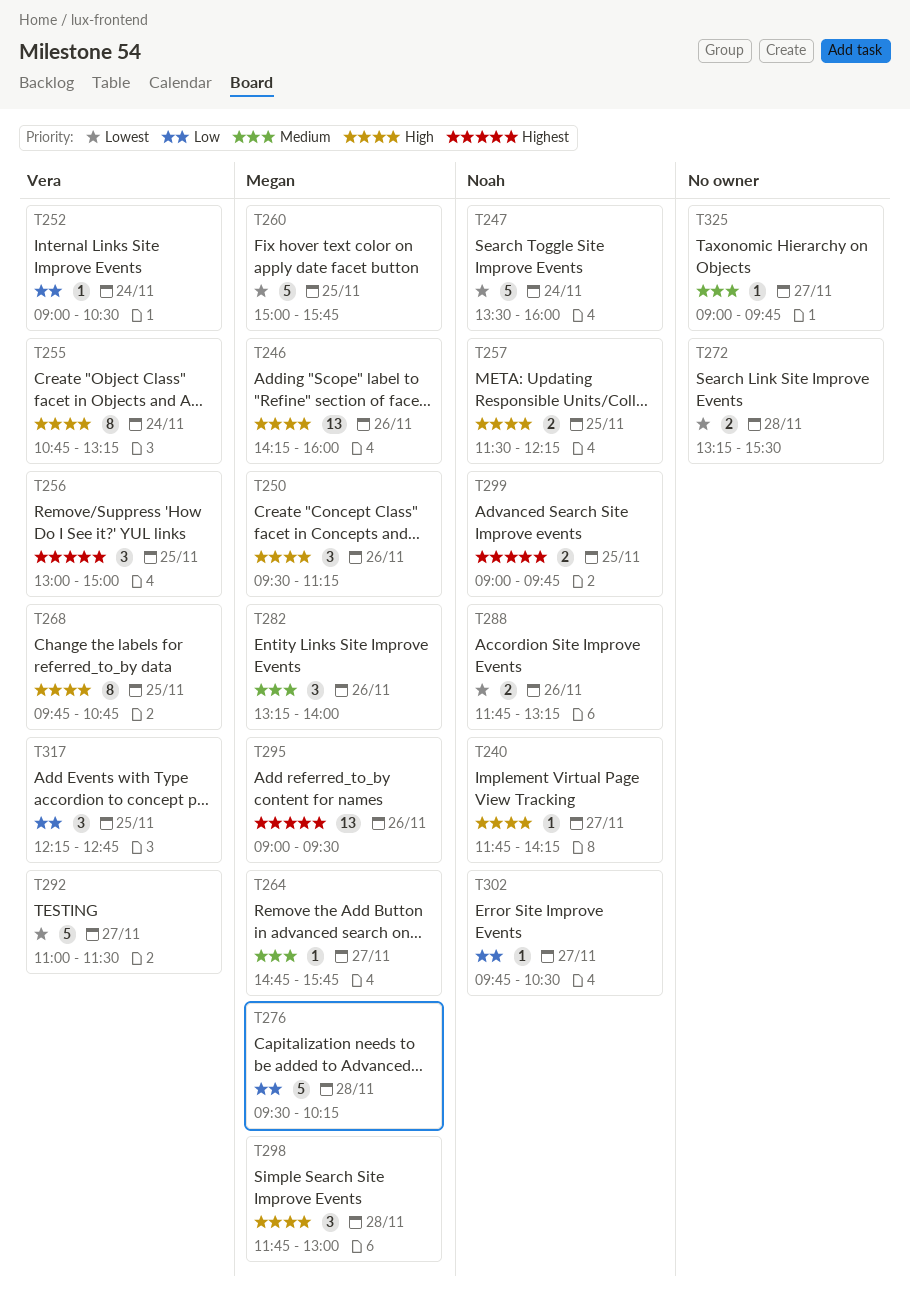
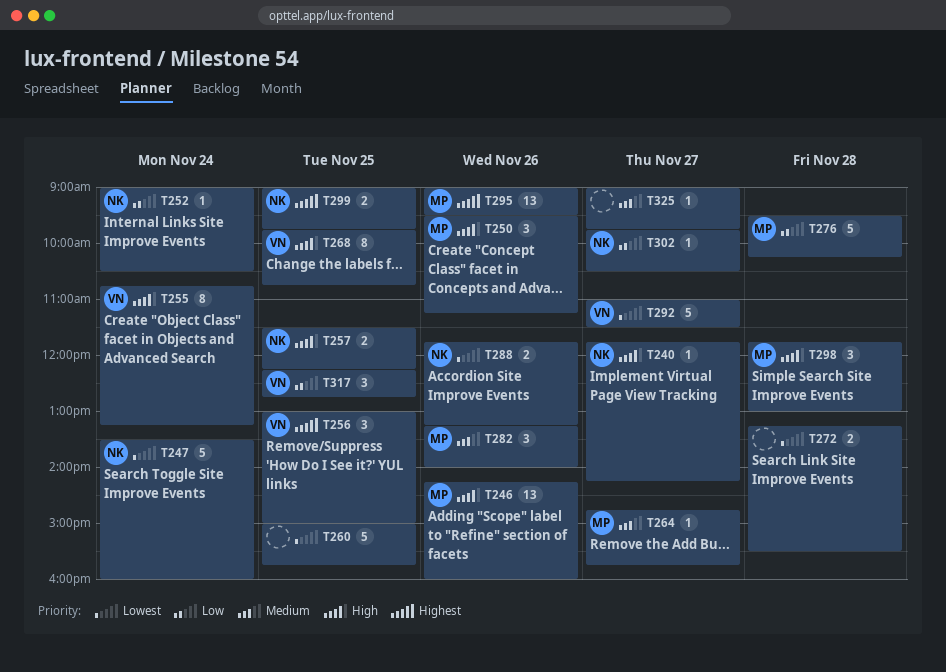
T252, owner: Vera -> Noah
T260, owner: Megan -> none

